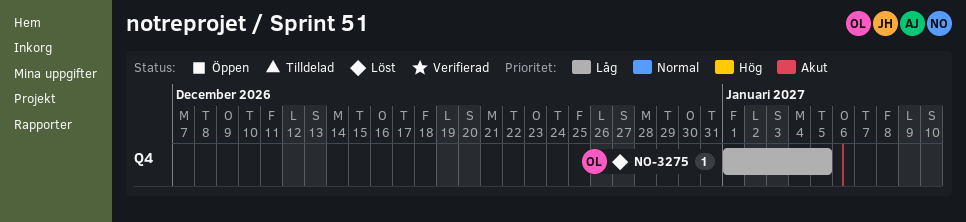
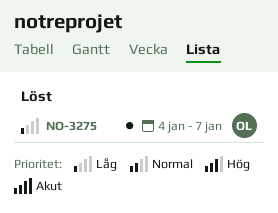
NO-3275, start: Jan 1 -> Jan 4
NO-3275, due: Jan 5 -> Jan 7

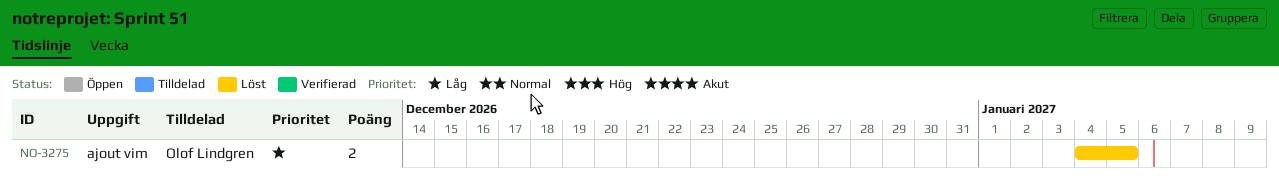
NO-3275, estimate: 1 -> 2
NO-3275, due: Jan 7 -> Jan 5

